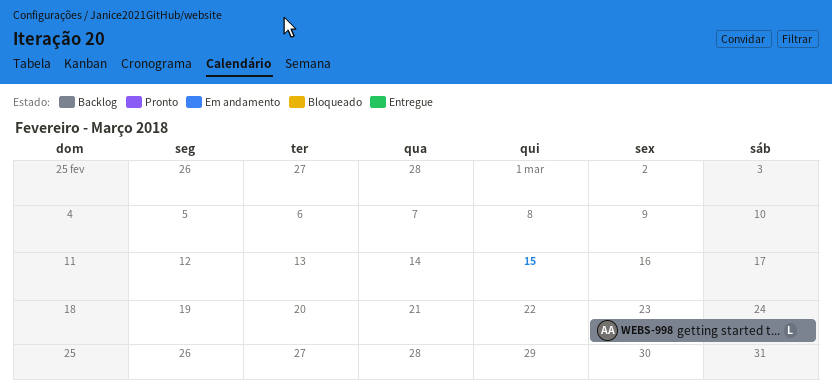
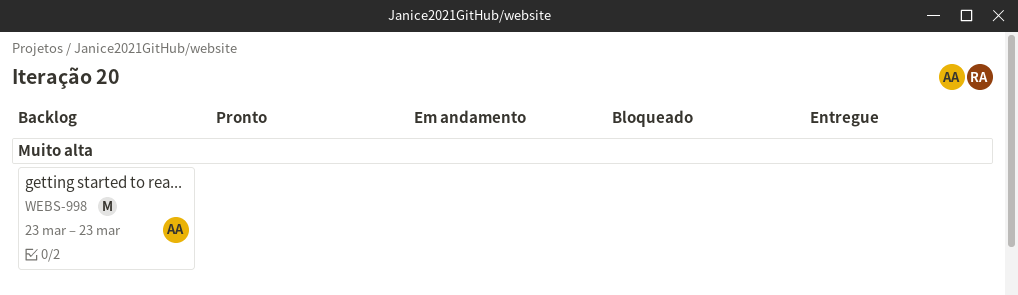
WEBS-998, estimate: L -> M
WEBS-998, due: Mar 24 -> Mar 23

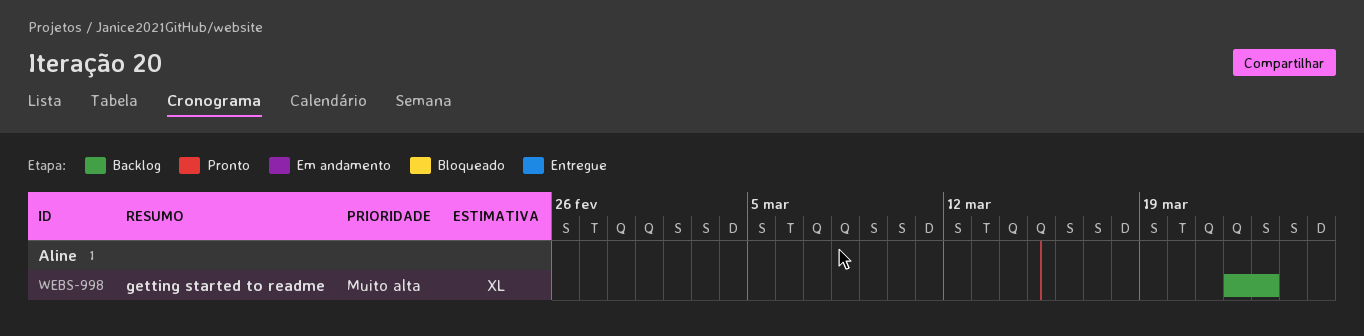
WEBS-998, estimate: M -> XL
WEBS-998, start: Mar 23 -> Mar 22

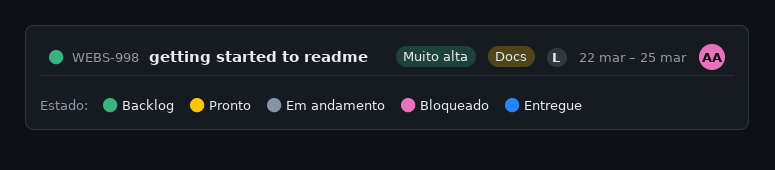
WEBS-998, estimate: XL -> L
WEBS-998, due: Mar 23 -> Mar 25

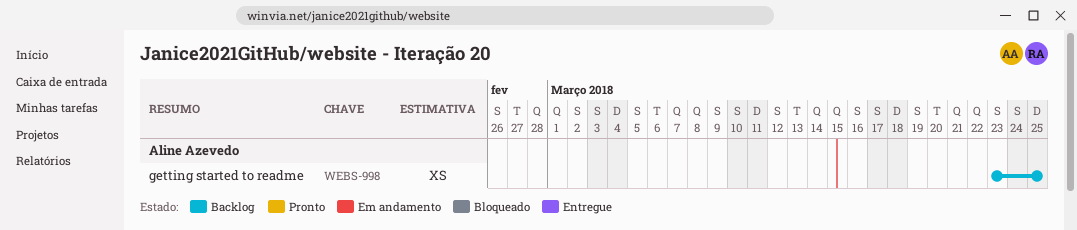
WEBS-998, estimate: L -> XS
WEBS-998, start: Mar 22 -> Mar 23

